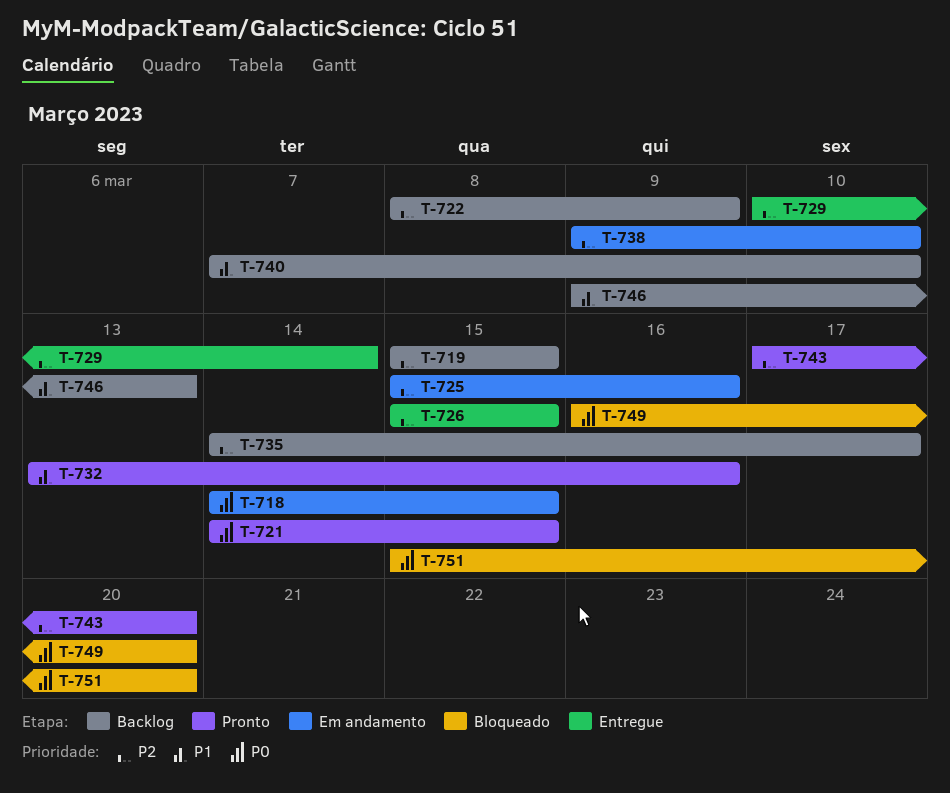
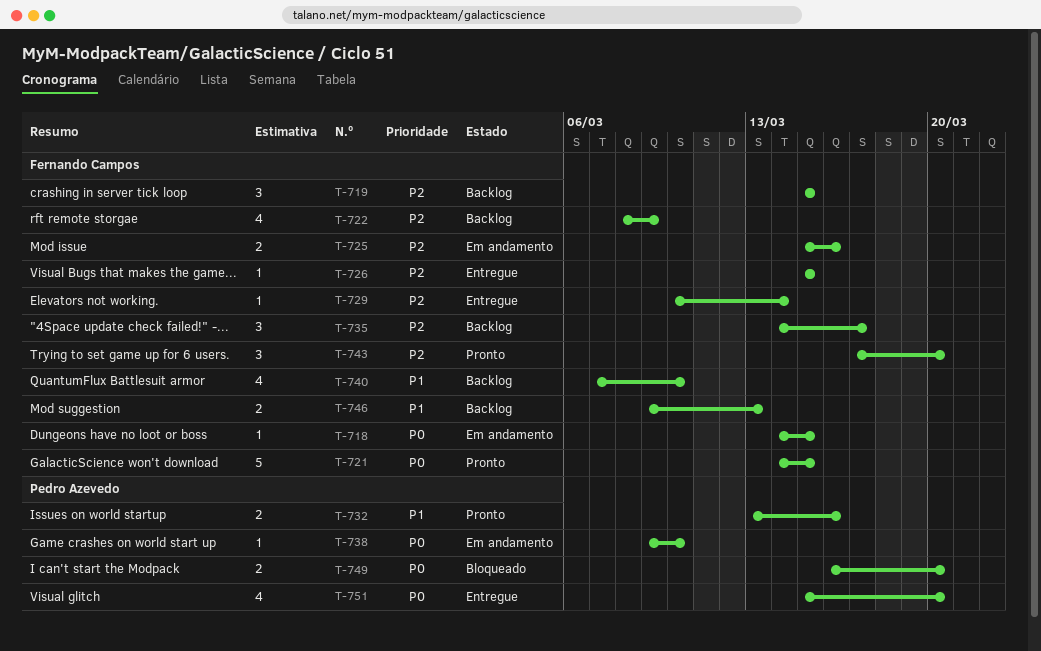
T-738, priority: P2 -> P0
T-751, status: Bloqueado -> Entregue

